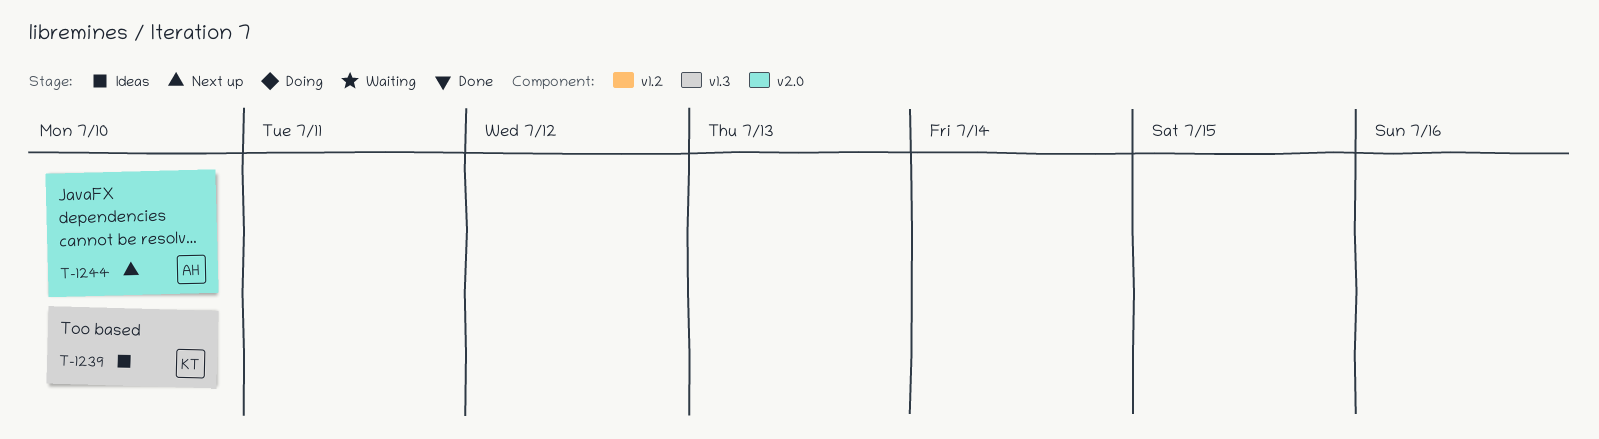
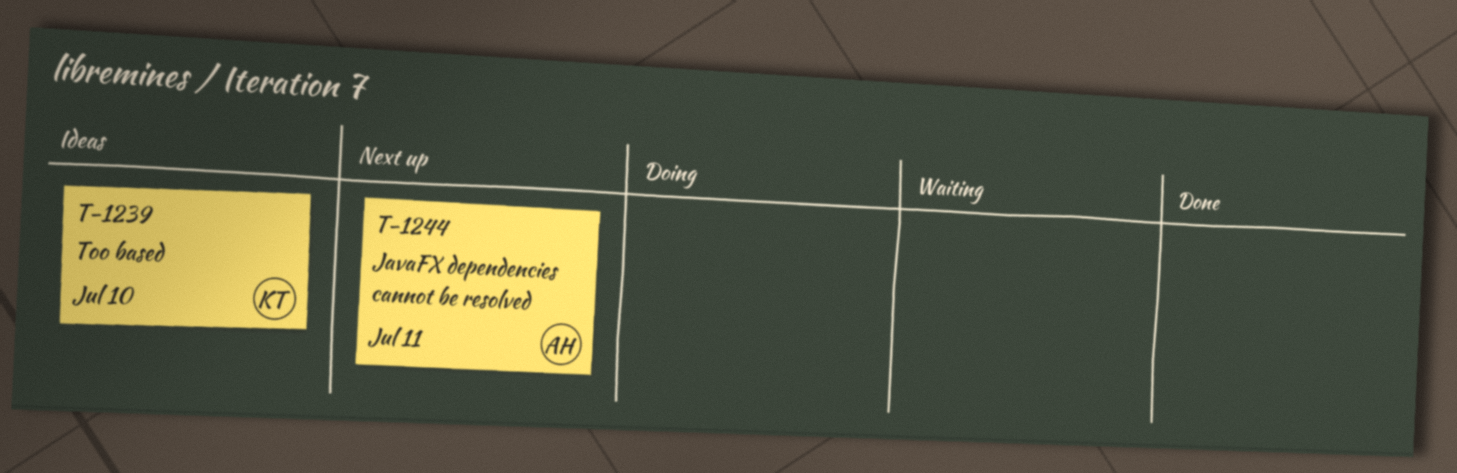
T-1244, due: Jul 10 -> Jul 11

